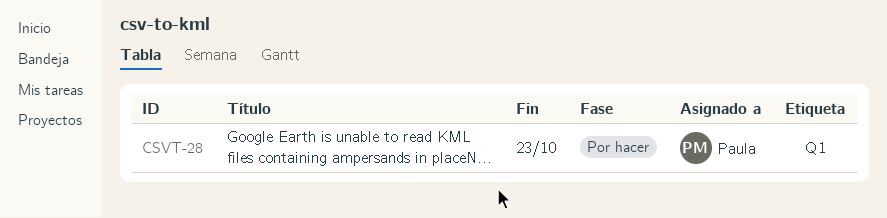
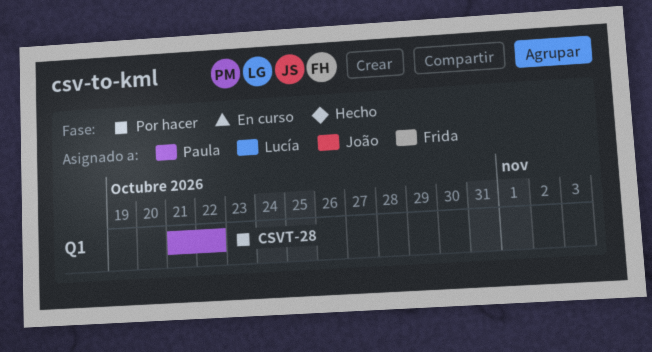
CSVT-28, due: Oct 23 -> Oct 22

